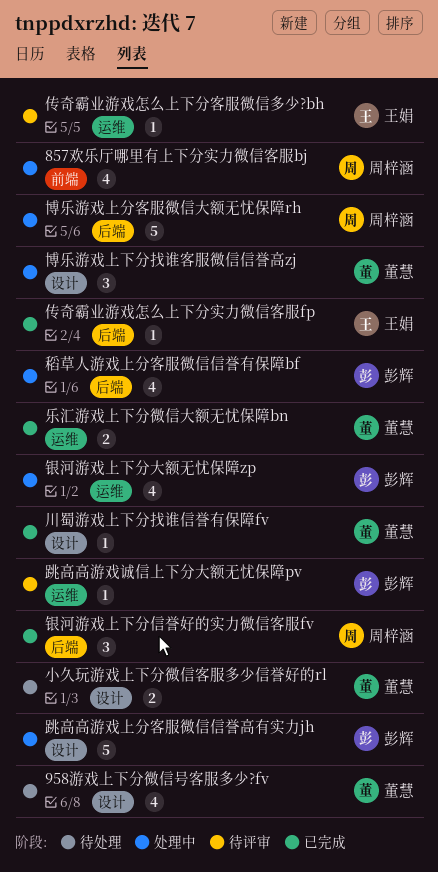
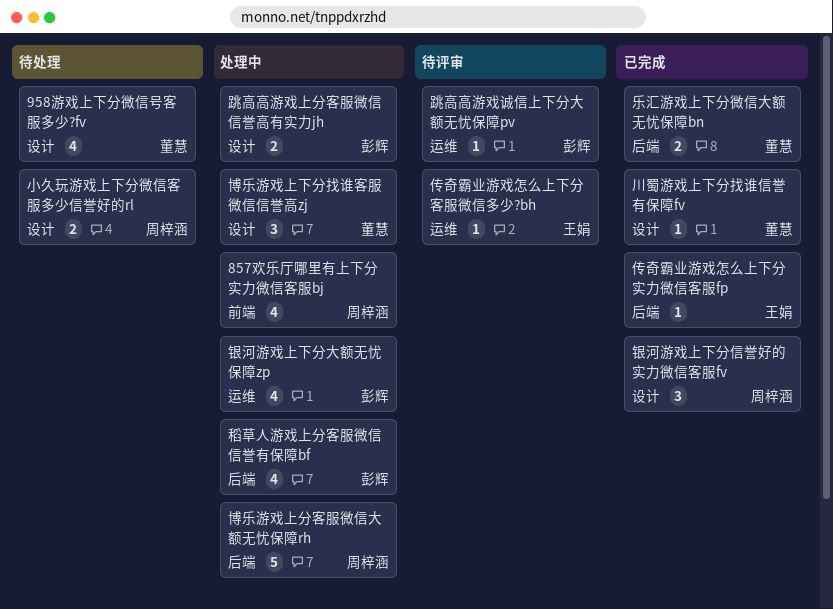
乐汇游戏上下分微信大额无忧保障bn, label: 运维 -> 后端
小久玩游戏上下分微信客服多少信誉好的rl, owner: 董慧 -> 周梓涵
跳高高游戏上分客服微信信誉高有实力jh, estimate: 5 -> 2
银河游戏上下分信誉好的实力微信客服fv, label: 后端 -> 设计

